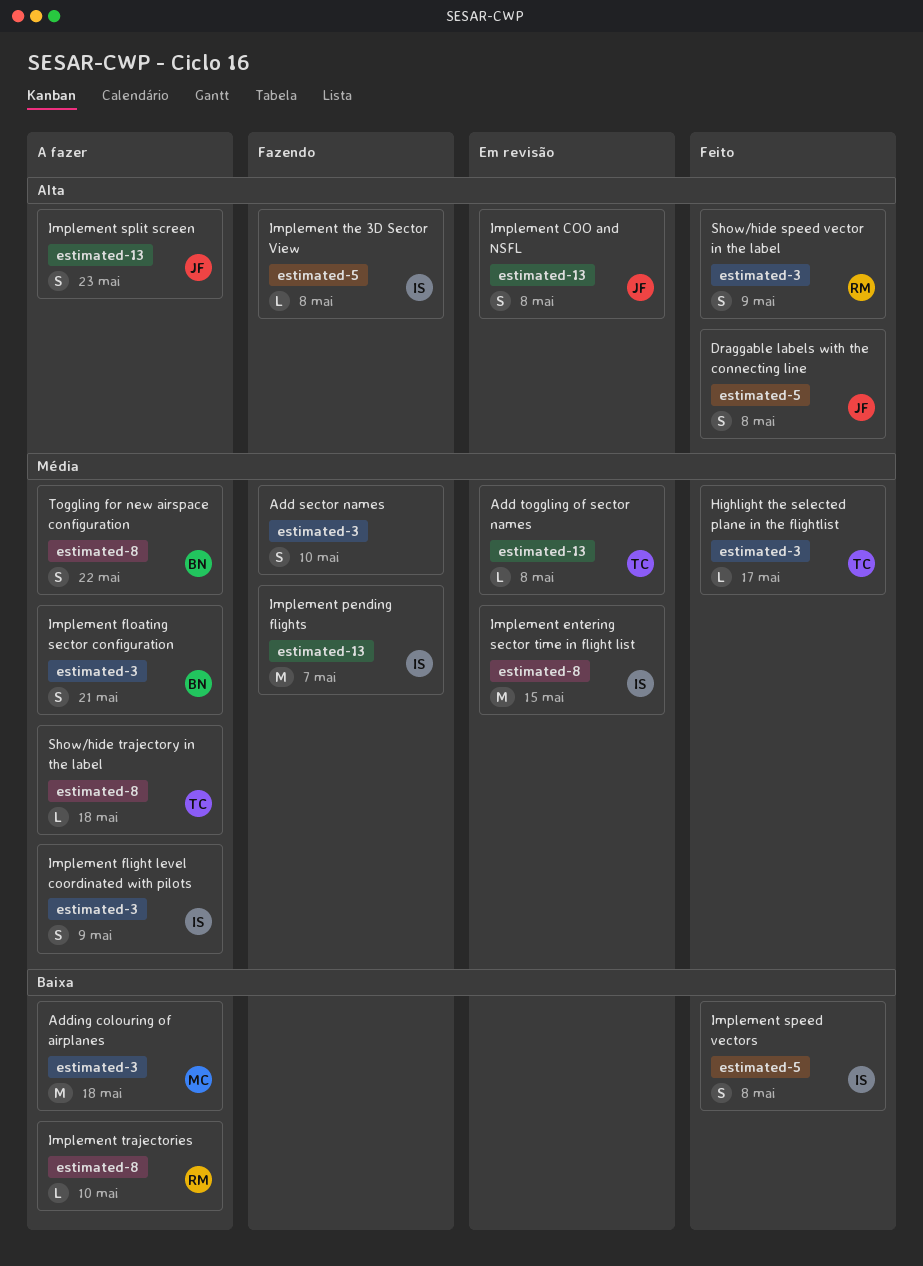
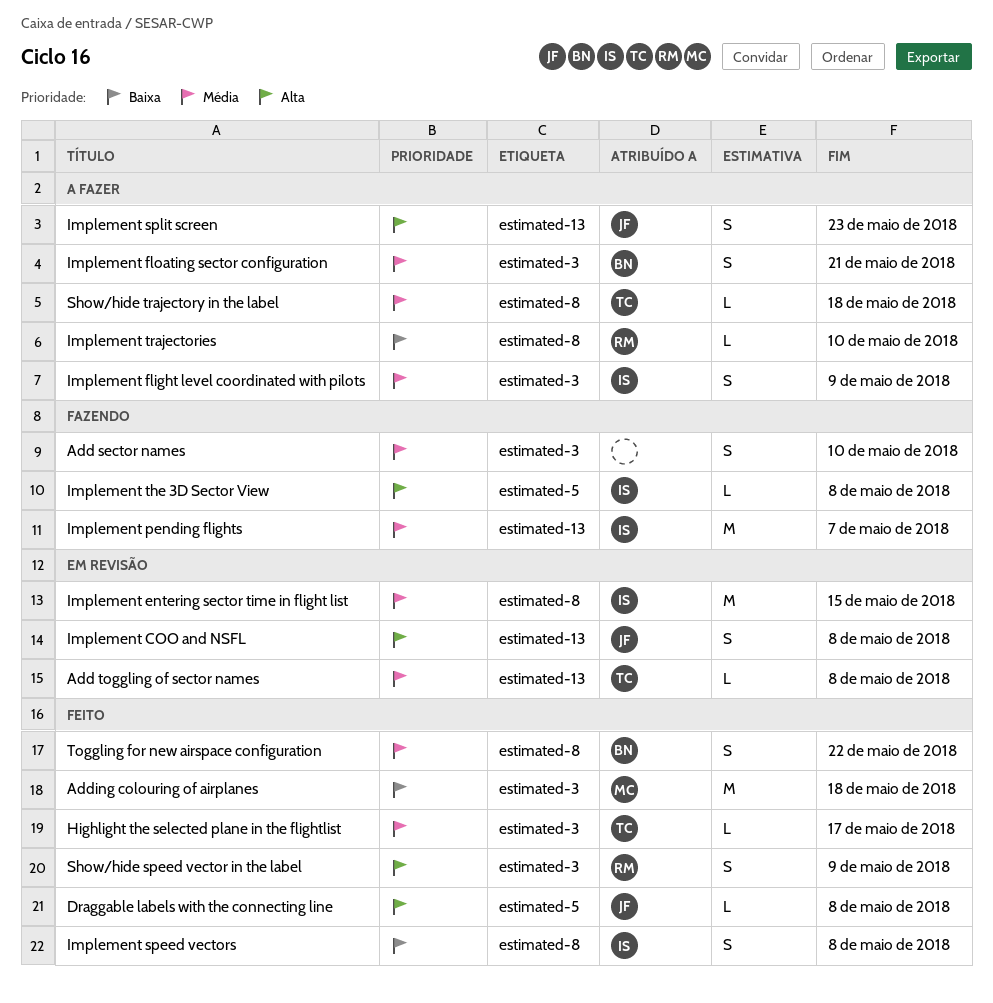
Adding colouring of airplanes, status: A fazer -> Feito
Draggable labels with the connecting line, estimate: S -> L
Implement speed vectors, label: estimated-5 -> estimated-8
Toggling for new airspace configuration, status: A fazer -> Feito

